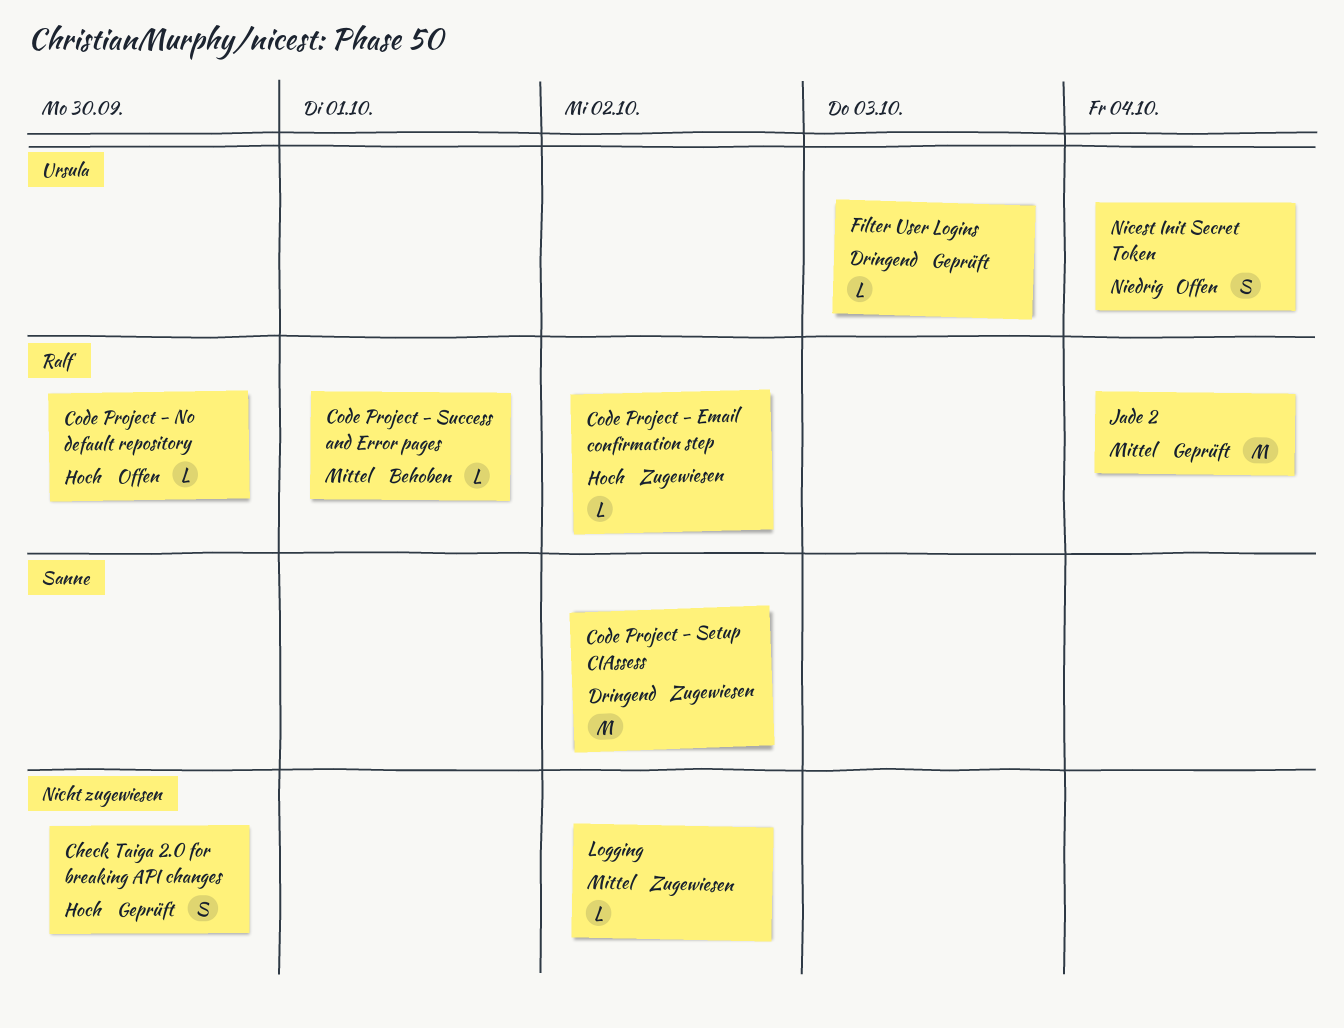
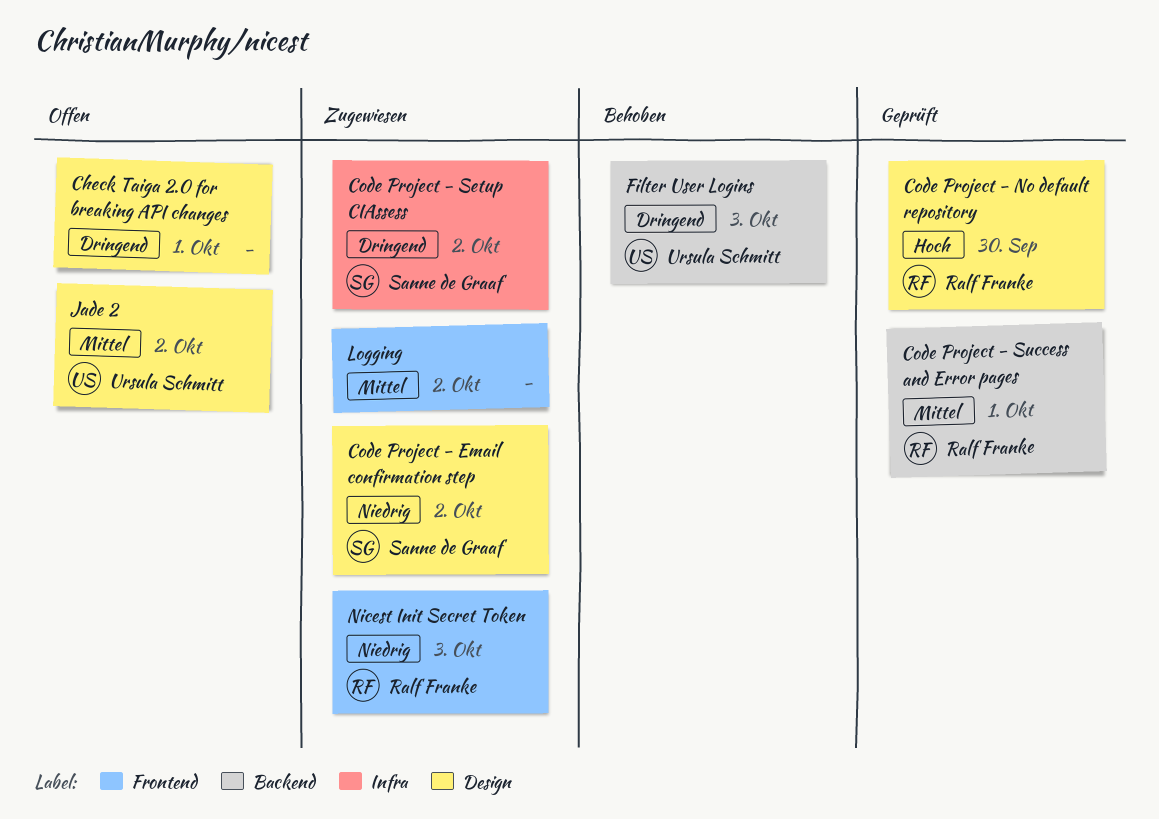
Check Taiga 2.0 for breaking API changes, status: Geprüft -> Offen
Check Taiga 2.0 for breaking API changes, priority: Hoch -> Dringend
Check Taiga 2.0 for breaking API changes, due: Sep 30 -> Oct 1
Code Project - Email confirmation step, owner: Ralf Franke -> Sanne de Graaf
Code Project - Email confirmation step, priority: Hoch -> Niedrig
Code Project - No default repository, status: Offen -> Geprüft
Code Project - Success and Error pages, status: Behoben -> Geprüft
Filter User Logins, status: Geprüft -> Behoben
Jade 2, status: Geprüft -> Offen
Jade 2, owner: Ralf Franke -> Ursula Schmitt
Jade 2, due: Oct 4 -> Oct 2
Nicest Init Secret Token, status: Offen -> Zugewiesen
Nicest Init Secret Token, owner: Ursula Schmitt -> Ralf Franke
Nicest Init Secret Token, due: Oct 4 -> Oct 3

